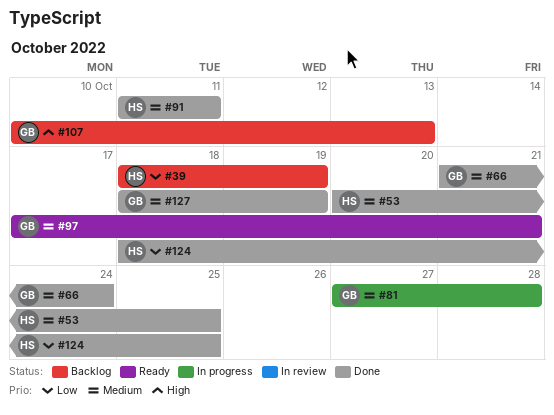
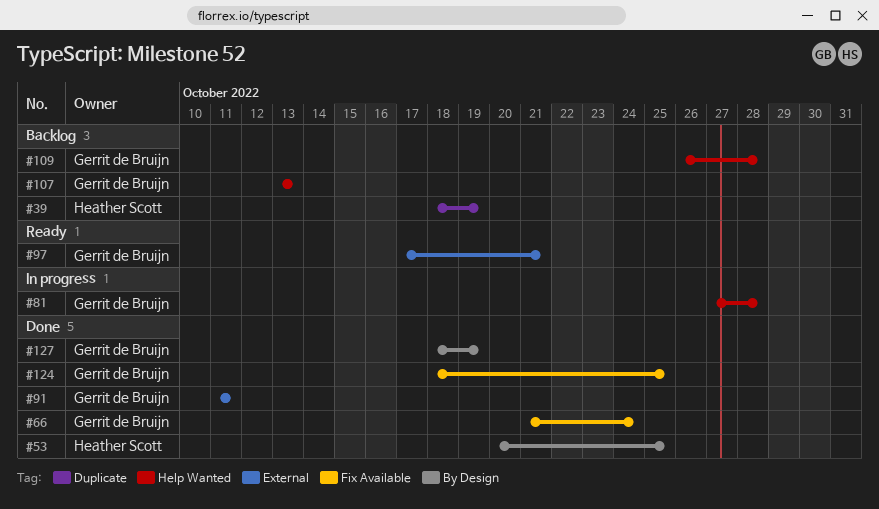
#91, owner: Heather Scott -> Gerrit de Bruijn
#107, start: Oct 10 -> Oct 13
#109: none -> present
#124, owner: Heather Scott -> Gerrit de Bruijn

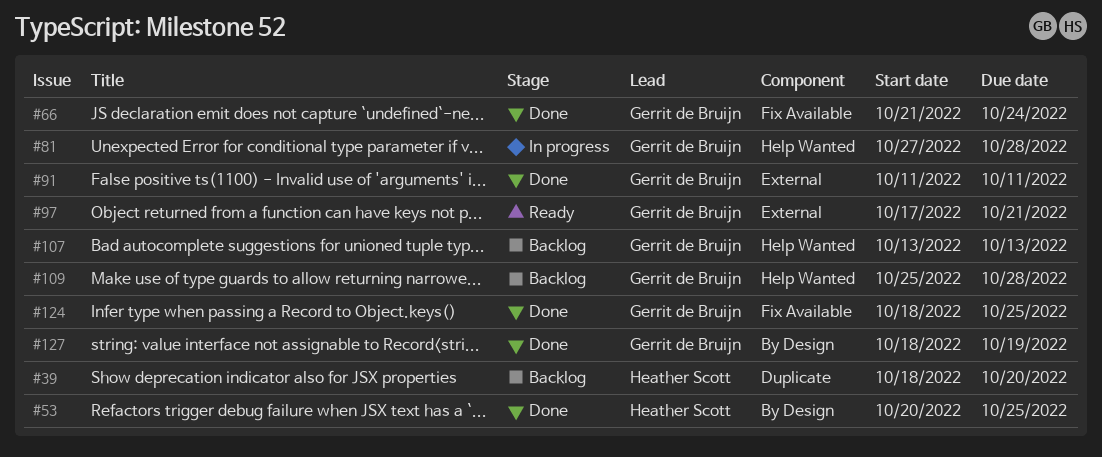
#39, due: Oct 19 -> Oct 20
#109, start: Oct 26 -> Oct 25

